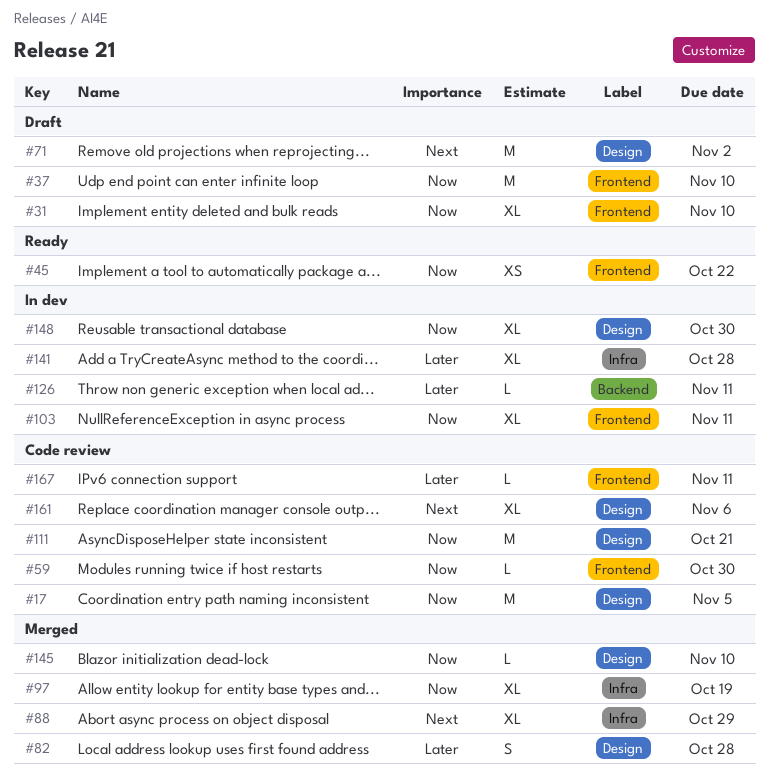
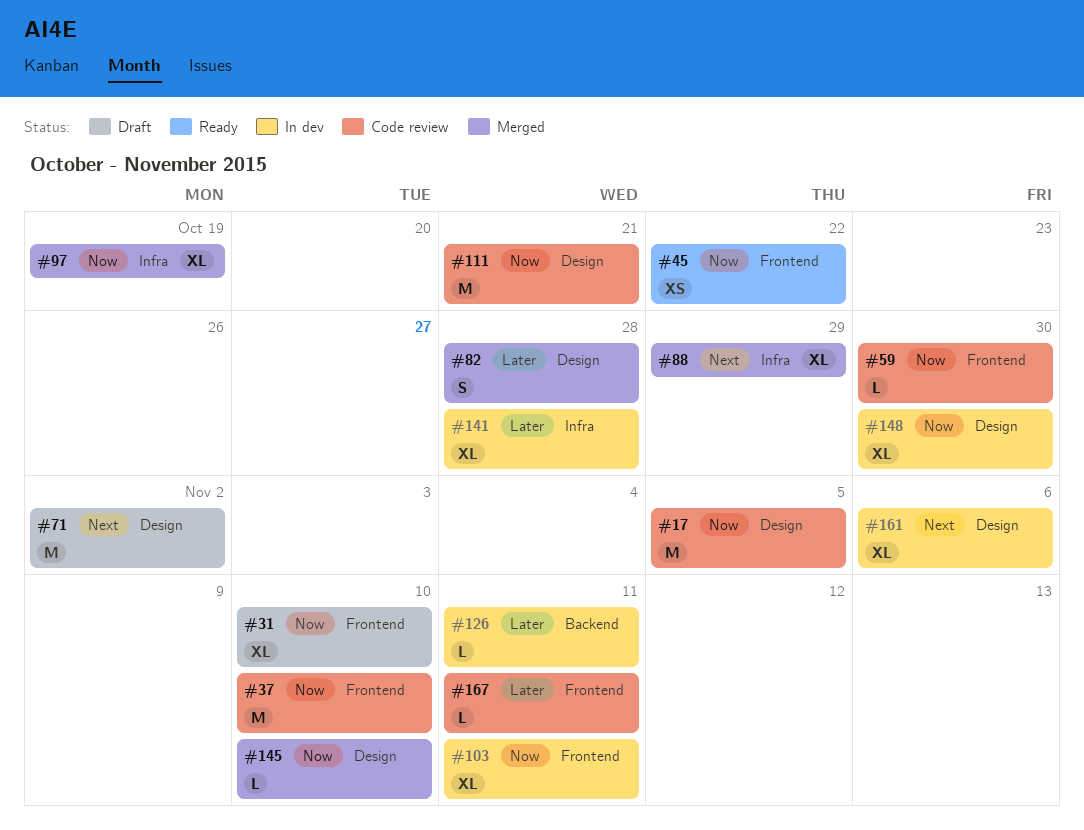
#37, status: Draft -> Code review
#161, status: Code review -> In dev

